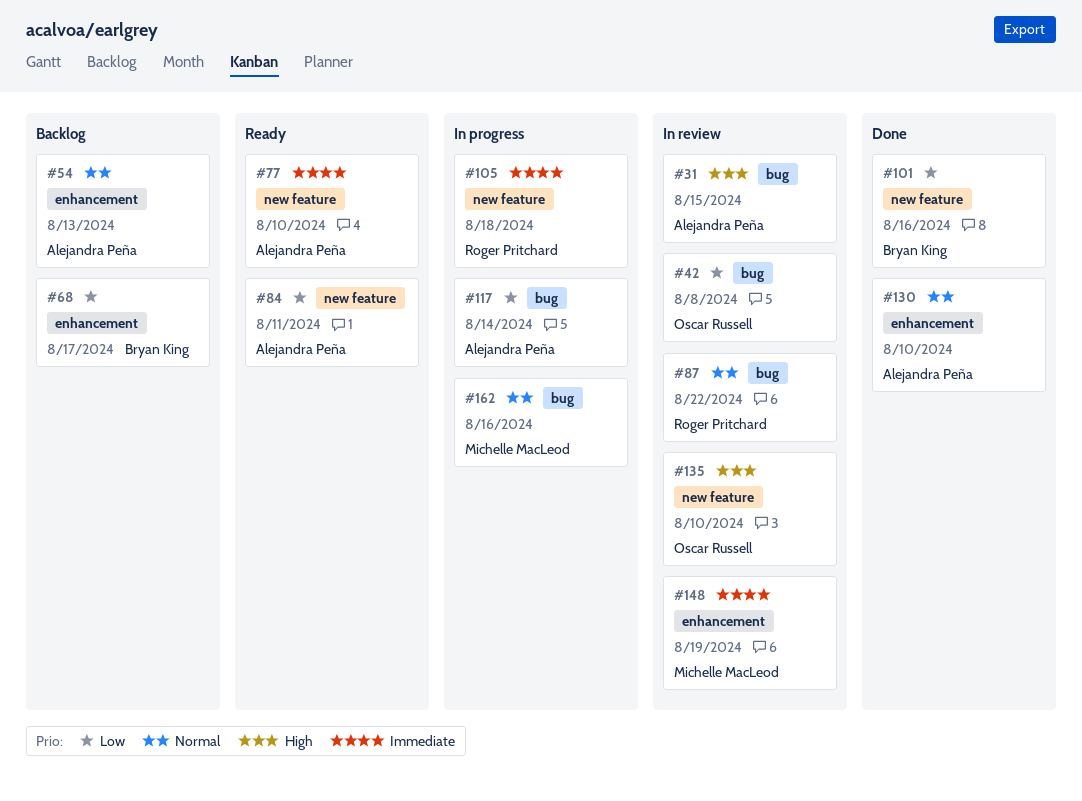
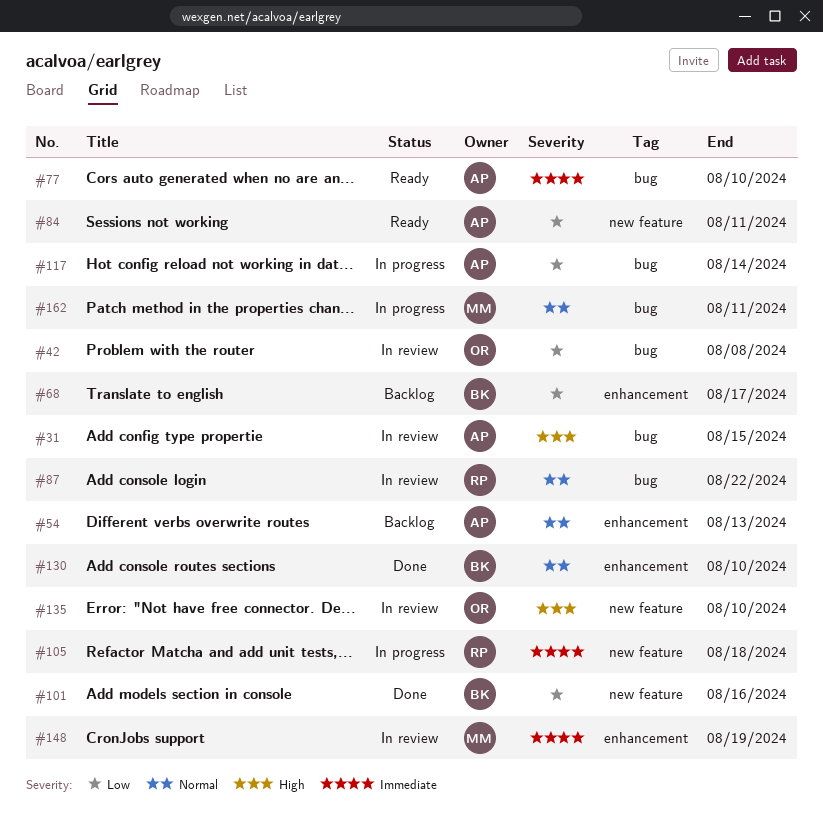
#77, label: new feature -> bug
#130, owner: Alejandra Peña -> Bryan King
#162, due: Aug 16 -> Aug 11

